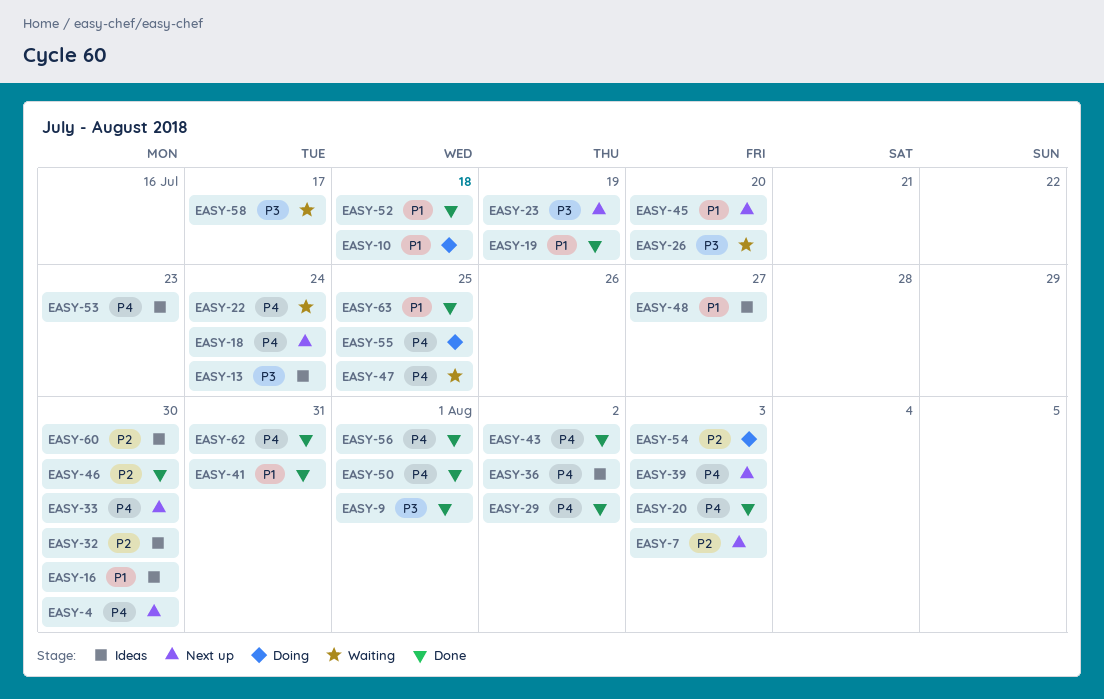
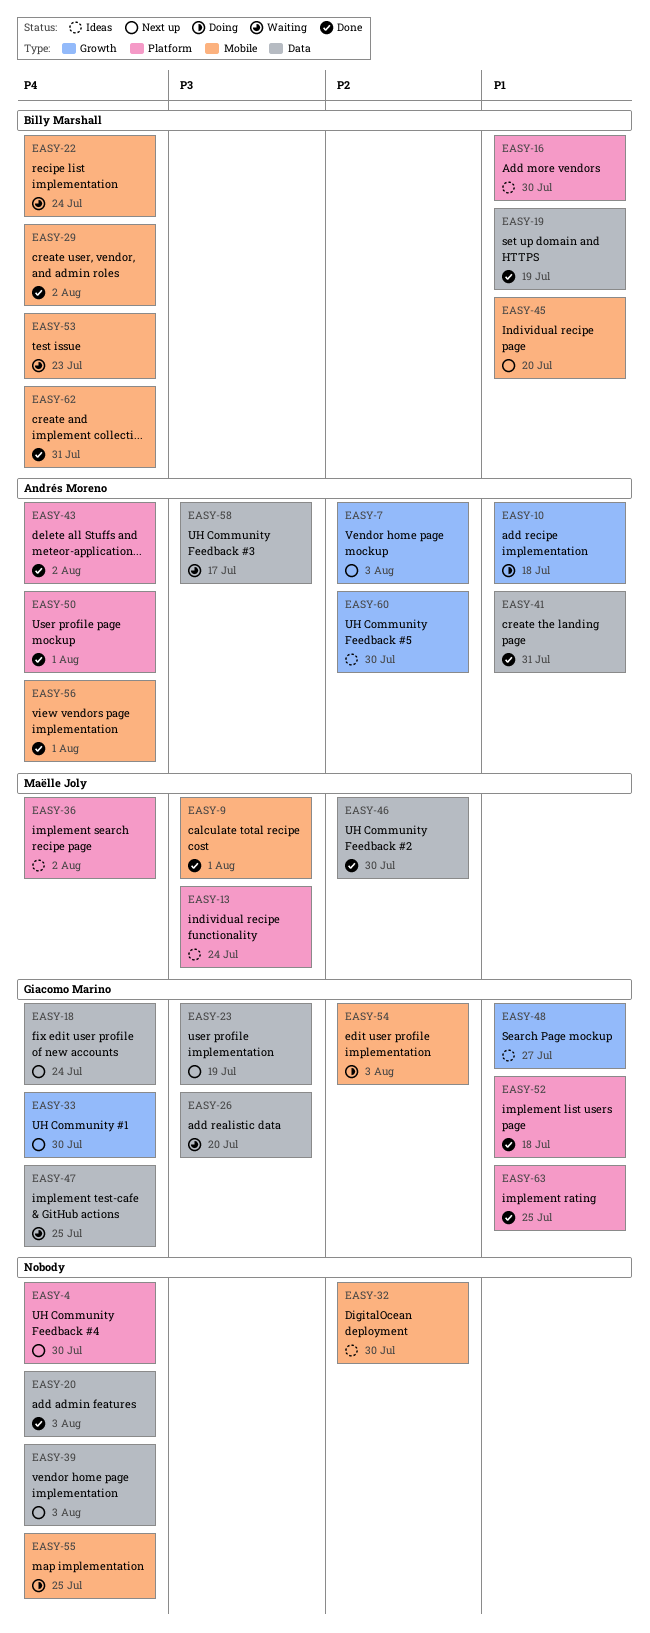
EASY-53, status: Ideas -> Waiting

